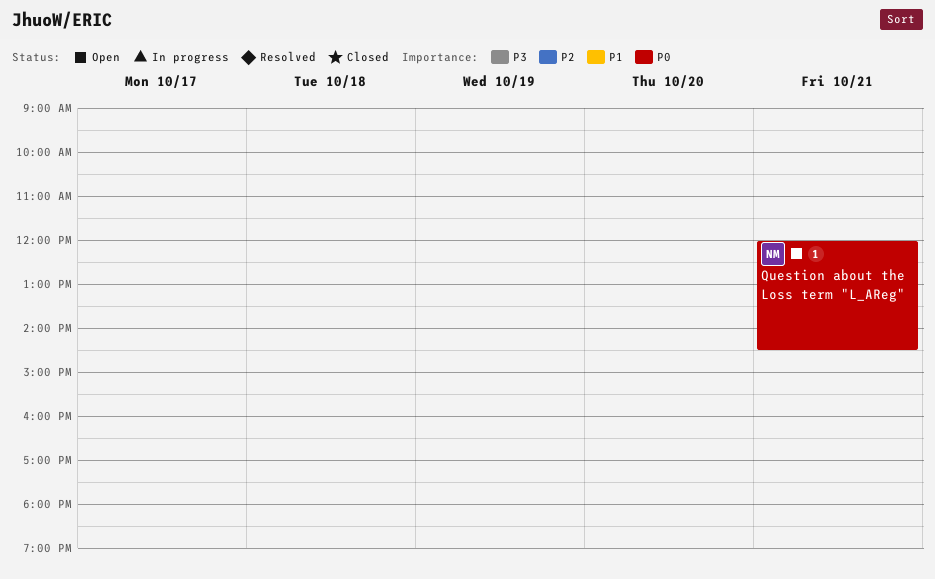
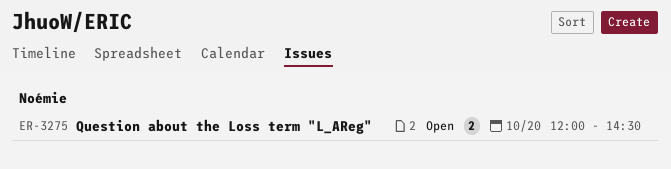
Question about the Loss term "L_AReg", estimate: 1 -> 2
Question about the Loss term "L_AReg", day: Oct 21 -> Oct 20

